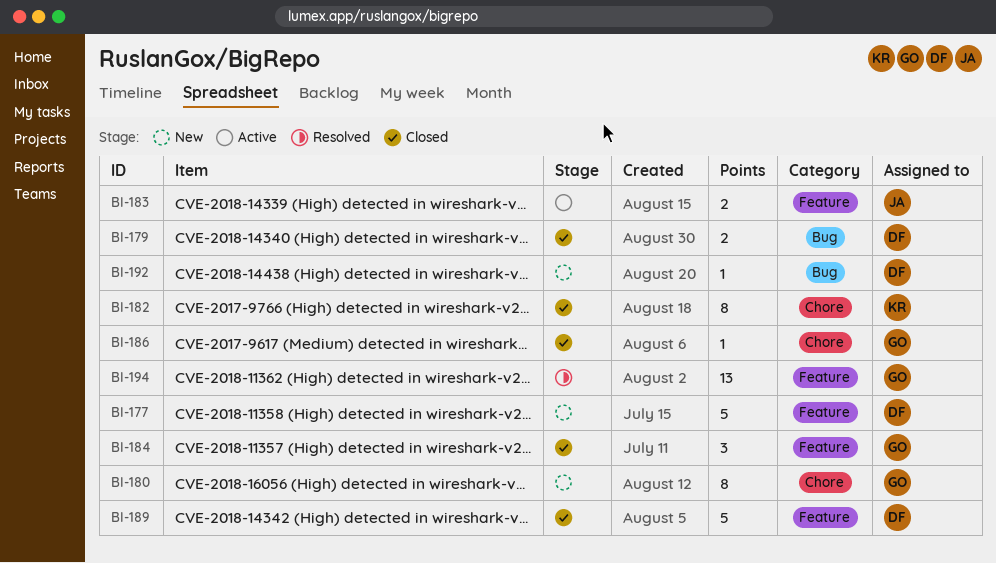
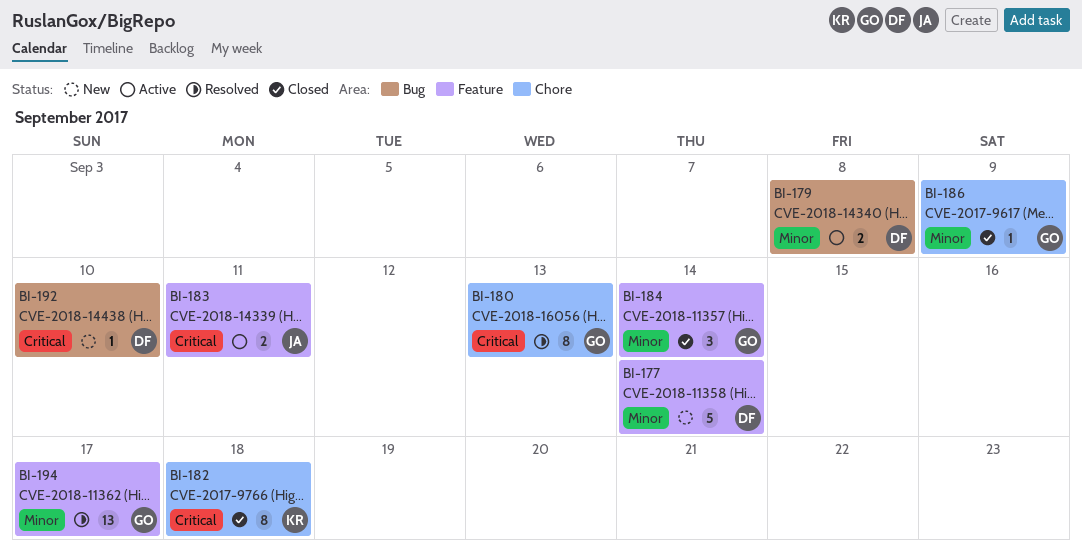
BI-179, status: Closed -> Active
BI-180, status: New -> Resolved
BI-189: present -> none

